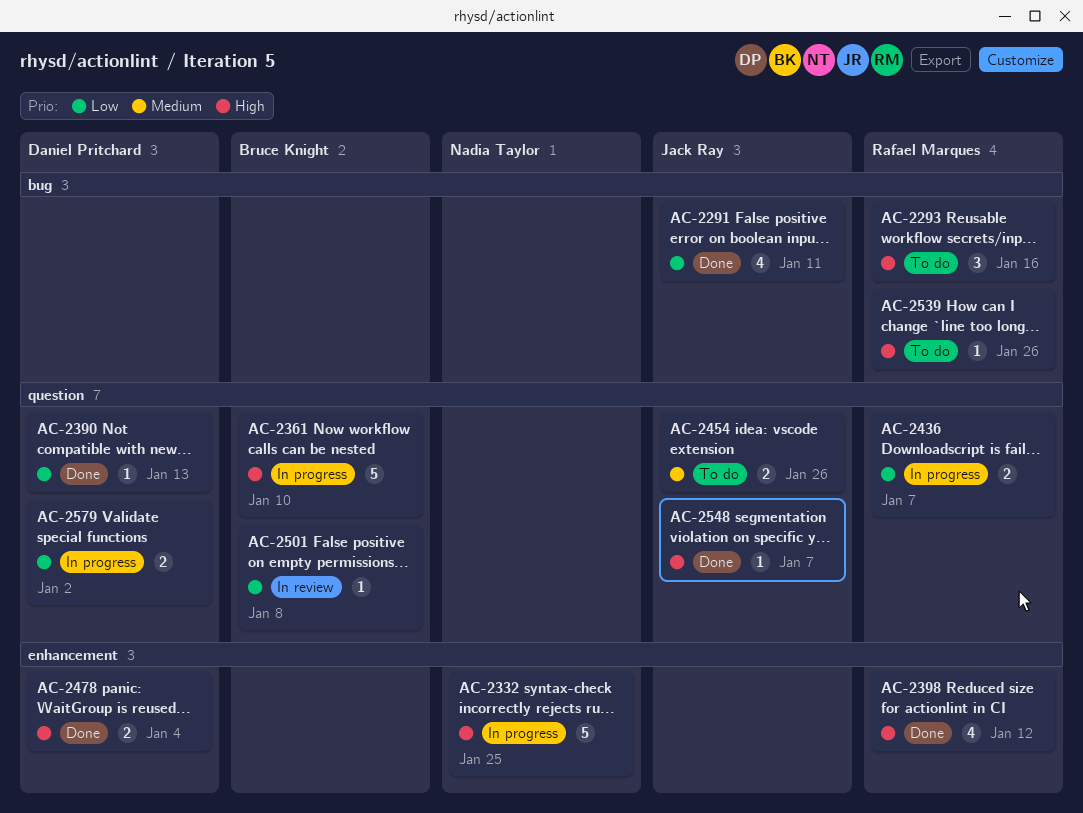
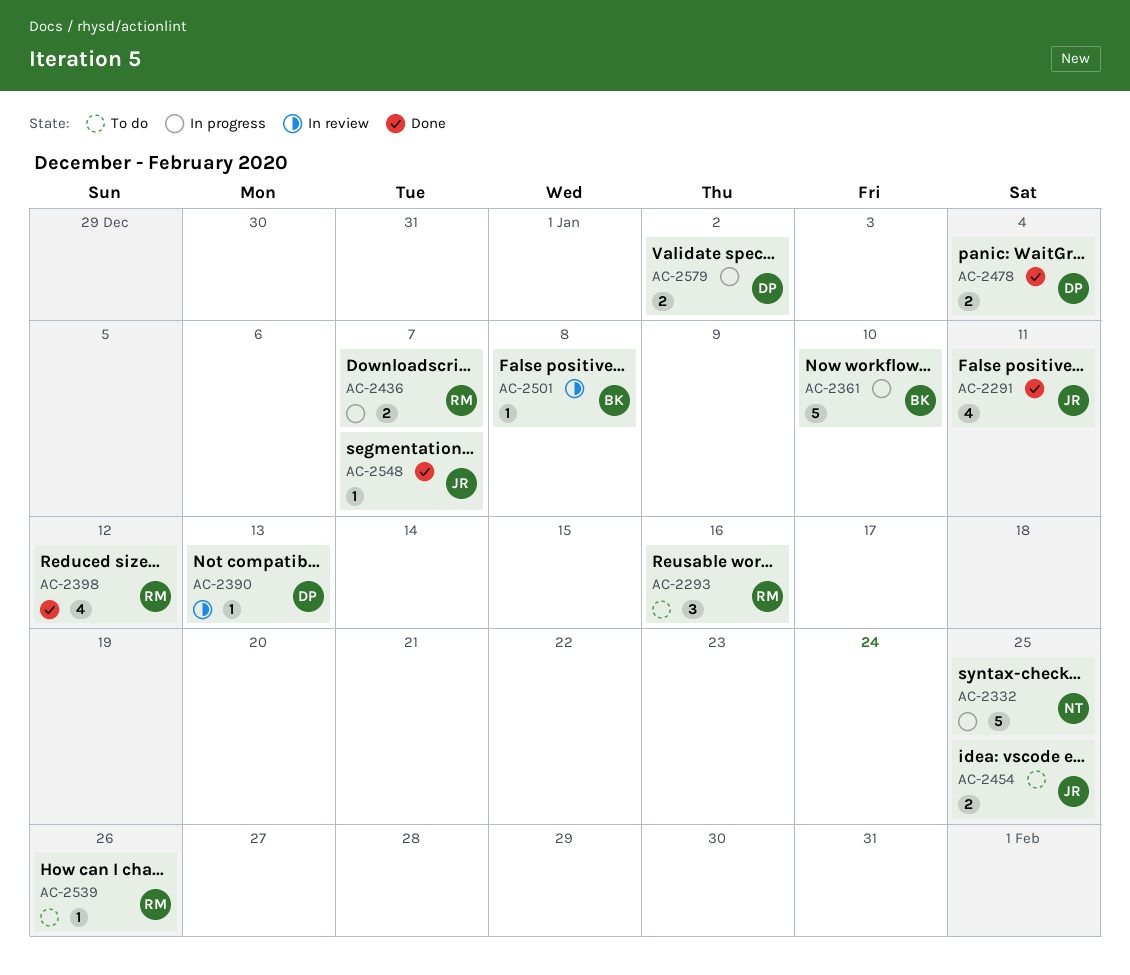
AC-2390, status: Done -> In review
AC-2454, due: Jan 26 -> Jan 25

